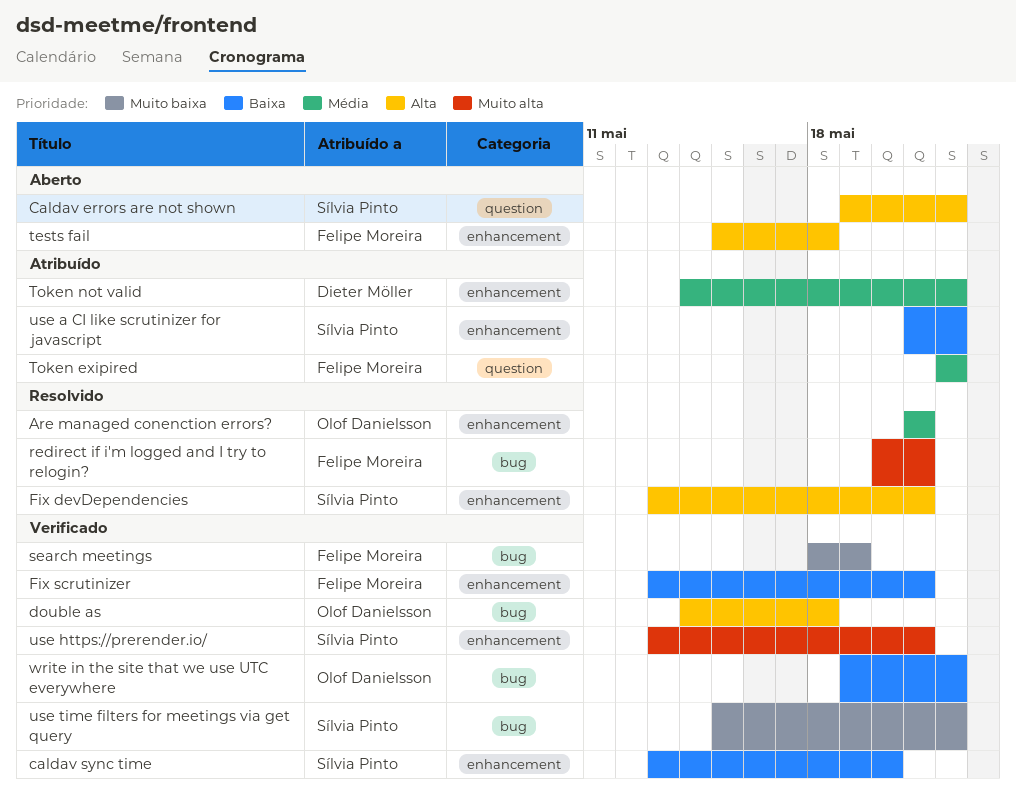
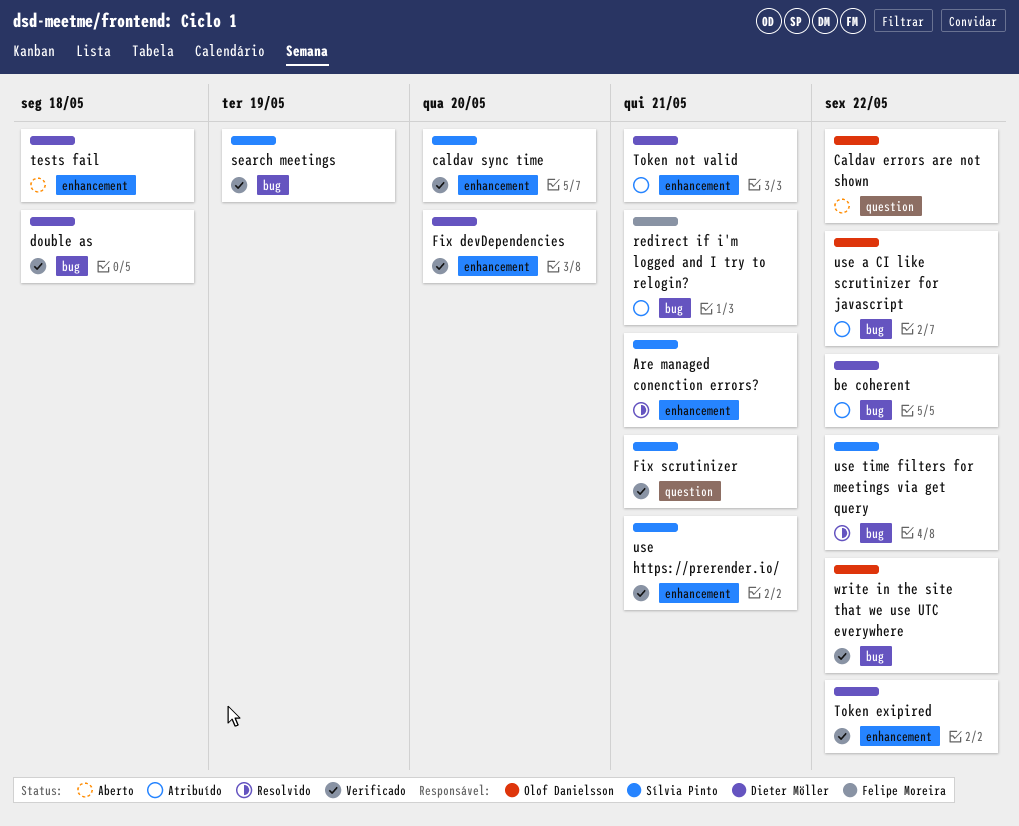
Are managed conenction errors?, owner: Olof Danielsson -> Sílvia Pinto
be coherent: none -> present
Caldav errors are not shown, owner: Sílvia Pinto -> Olof Danielsson
double as, owner: Olof Danielsson -> Dieter Möller
Fix devDependencies, status: Resolvido -> Verificado
Fix devDependencies, owner: Sílvia Pinto -> Dieter Möller
Fix devDependencies, due: May 21 -> May 20
Fix scrutinizer, owner: Felipe Moreira -> Sílvia Pinto
Fix scrutinizer, label: enhancement -> question
redirect if i'm logged and I try to relogin?, status: Resolvido -> Atribuído
search meetings, owner: Felipe Moreira -> Sílvia Pinto
tests fail, owner: Felipe Moreira -> Dieter Möller
Token exipired, status: Atribuído -> Verificado
Token exipired, owner: Felipe Moreira -> Dieter Möller
Token exipired, label: question -> enhancement
Token not valid, due: May 22 -> May 21
use a CI like scrutinizer for javascript, owner: Sílvia Pinto -> Olof Danielsson
use a CI like scrutinizer for javascript, label: enhancement -> bug
use time filters for meetings via get query, status: Verificado -> Resolvido

